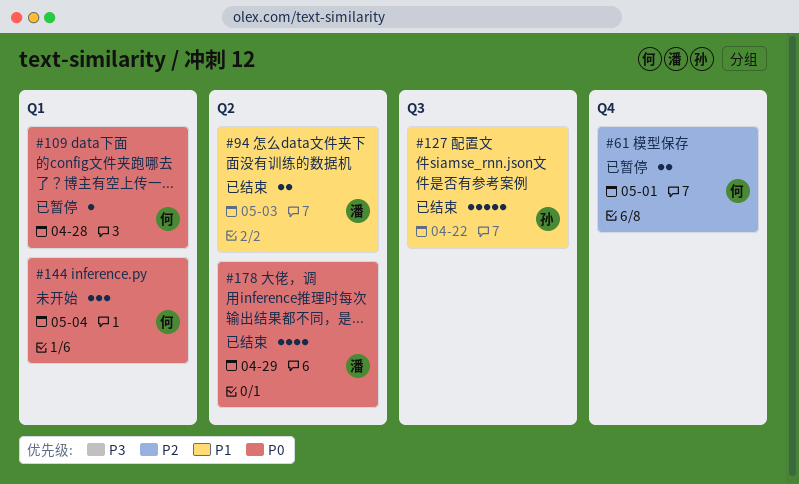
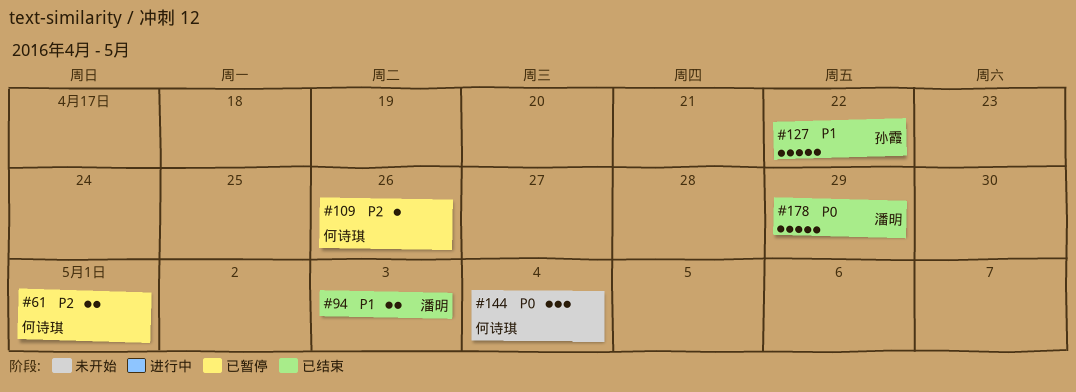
#109, priority: P0 -> P2
#109, due: Apr 28 -> Apr 26
#178, estimate: 4 -> 5

